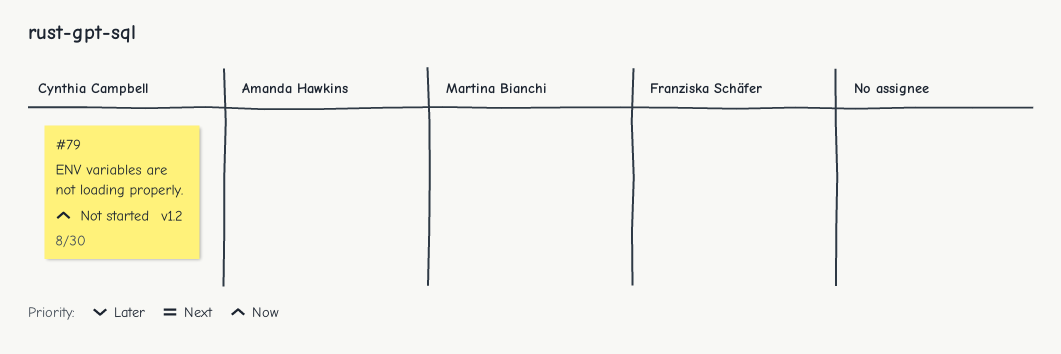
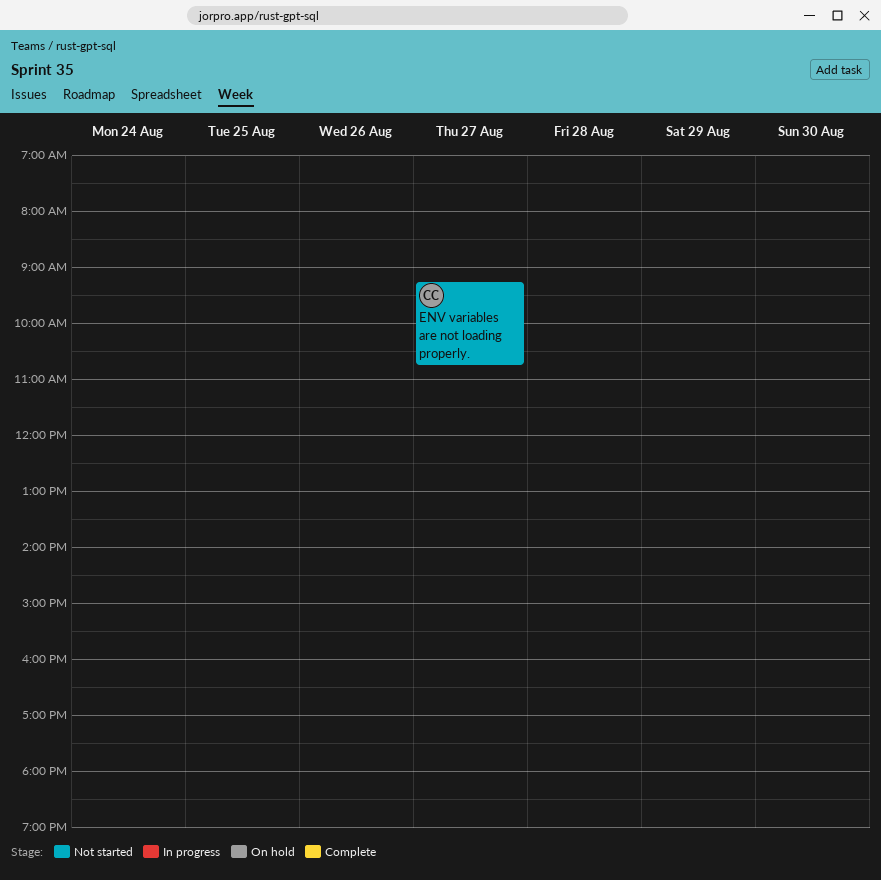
ENV variables are not loading properly., day: Aug 30 -> Aug 27

